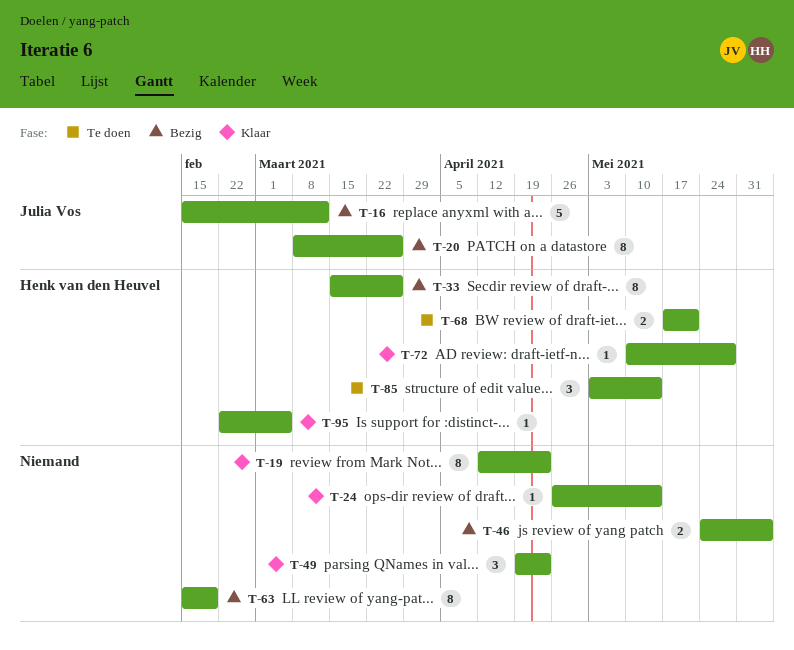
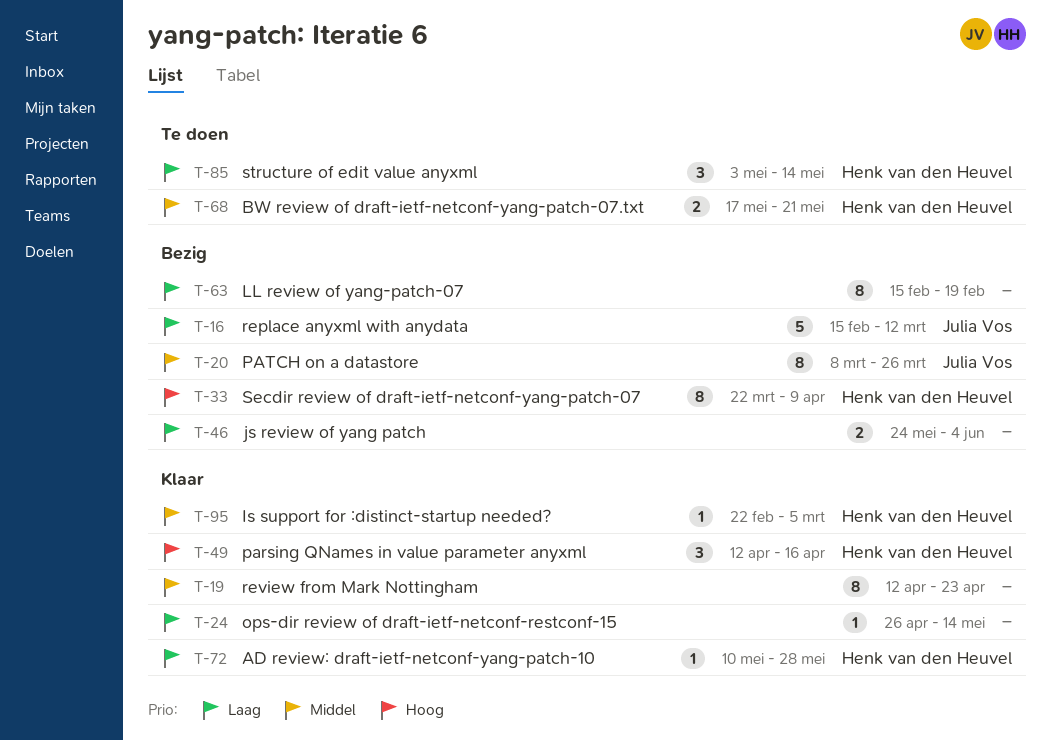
T-33, start: Mar 15 -> Mar 22
T-33, due: Mar 26 -> Apr 9
T-49, owner: none -> Henk van den Heuvel
T-49, start: Apr 19 -> Apr 12
T-49, due: Apr 23 -> Apr 16

